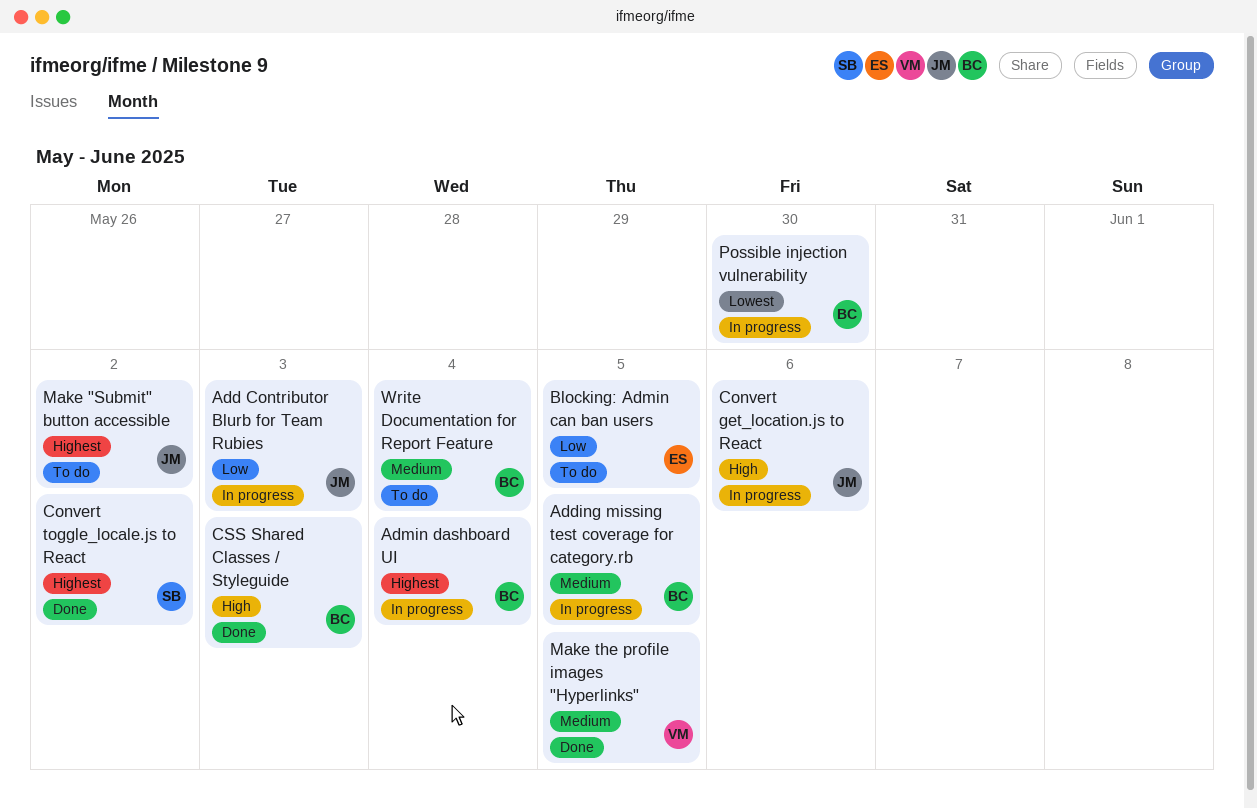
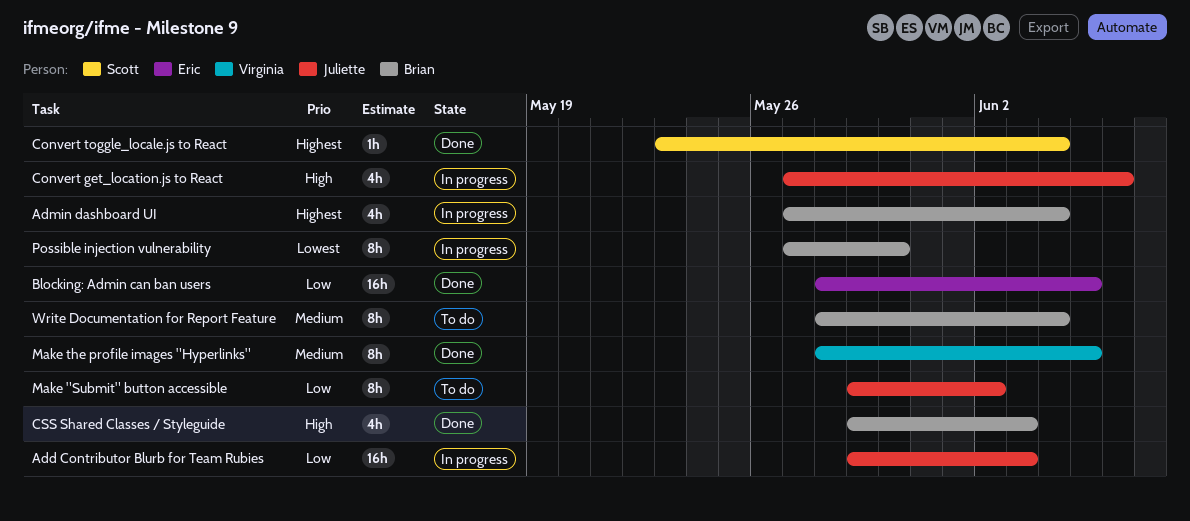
Adding missing test coverage for category.rb: present -> none
Blocking: Admin can ban users, status: To do -> Done
Convert toggle_locale.js to React, due: Jun 2 -> Jun 4
Make "Submit" button accessible, priority: Highest -> Low

